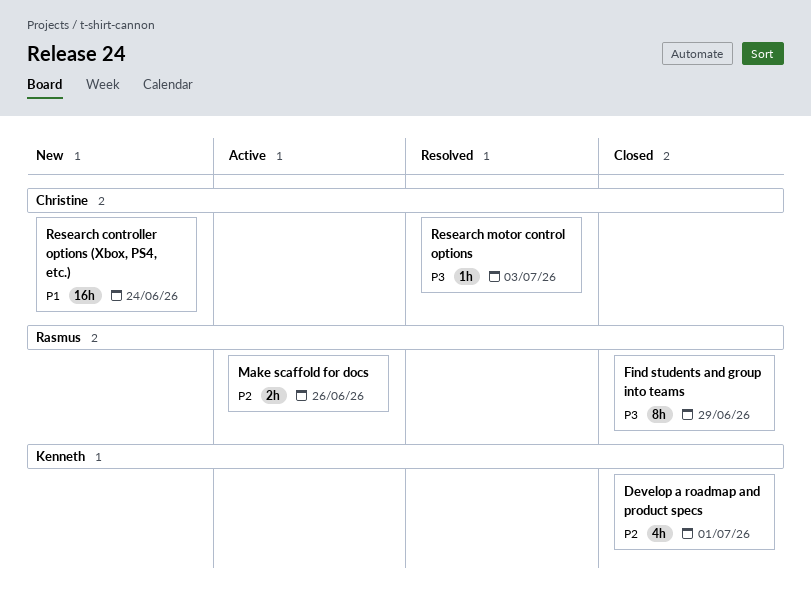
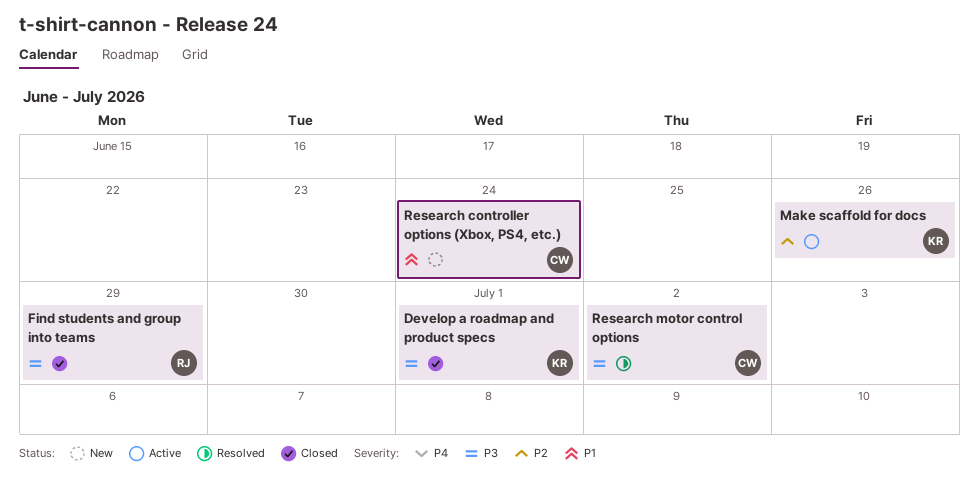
Develop a roadmap and product specs, priority: P2 -> P3
Make scaffold for docs, owner: Rasmus -> Kenneth
Research motor control options, due: Jul 3 -> Jul 2

